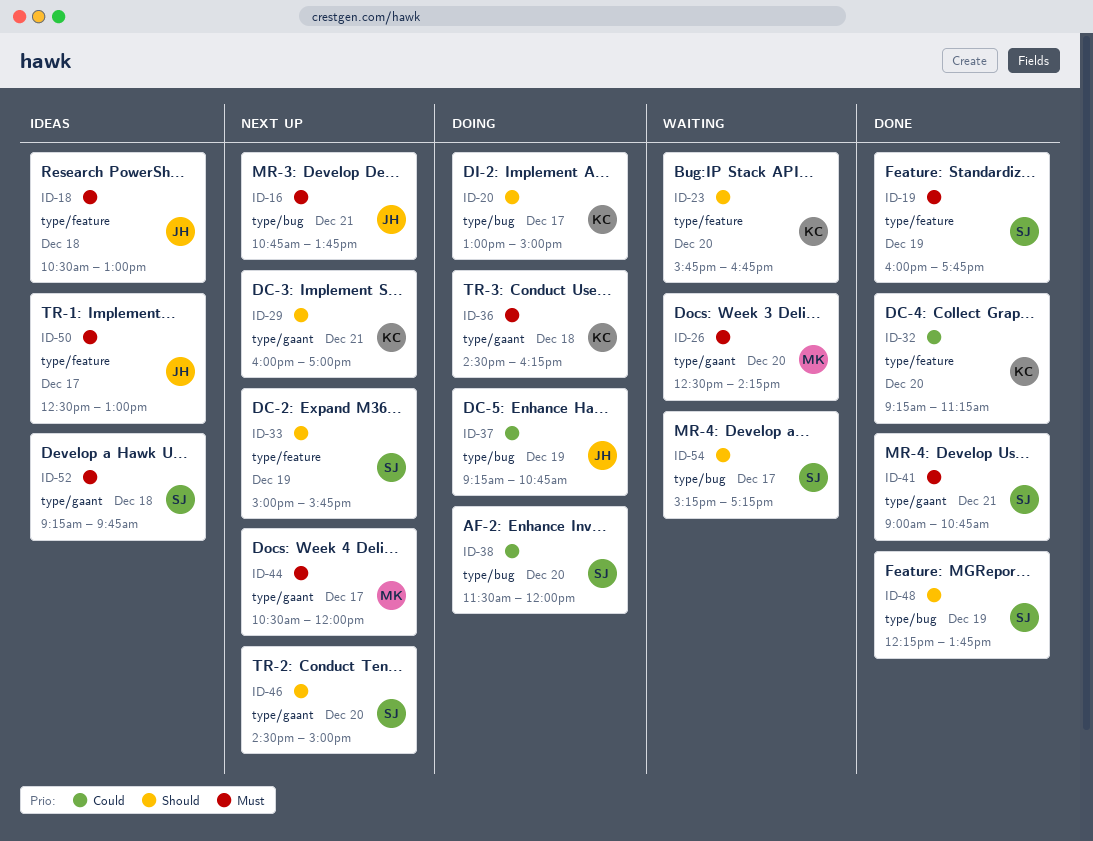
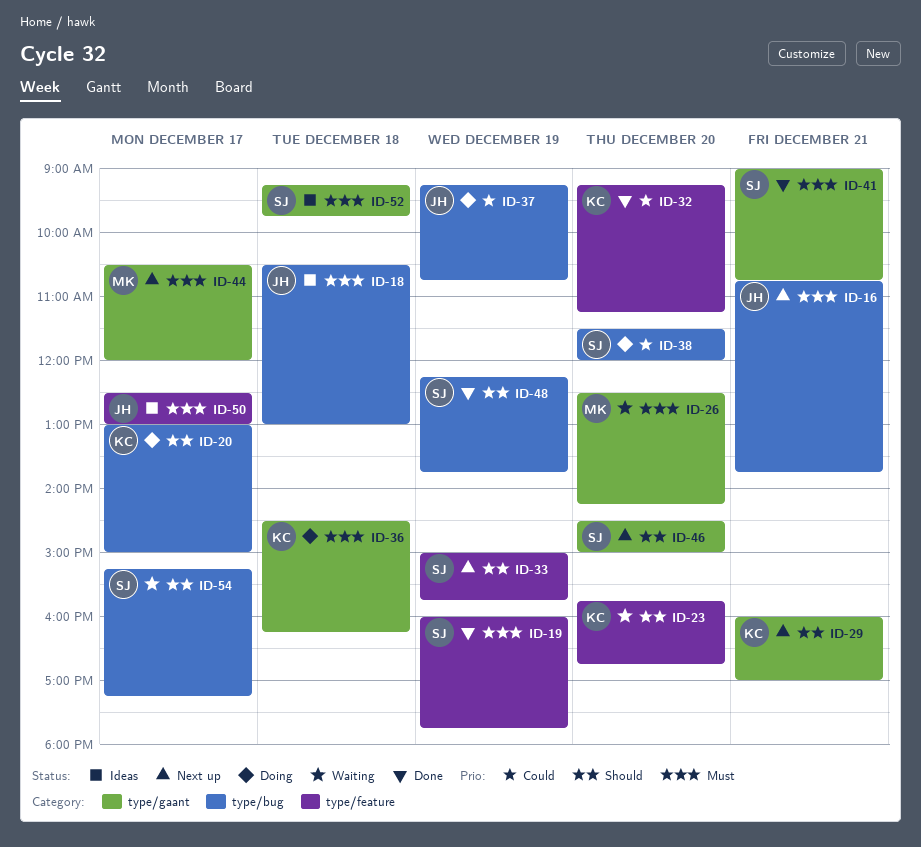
ID-18, label: type/feature -> type/bug

